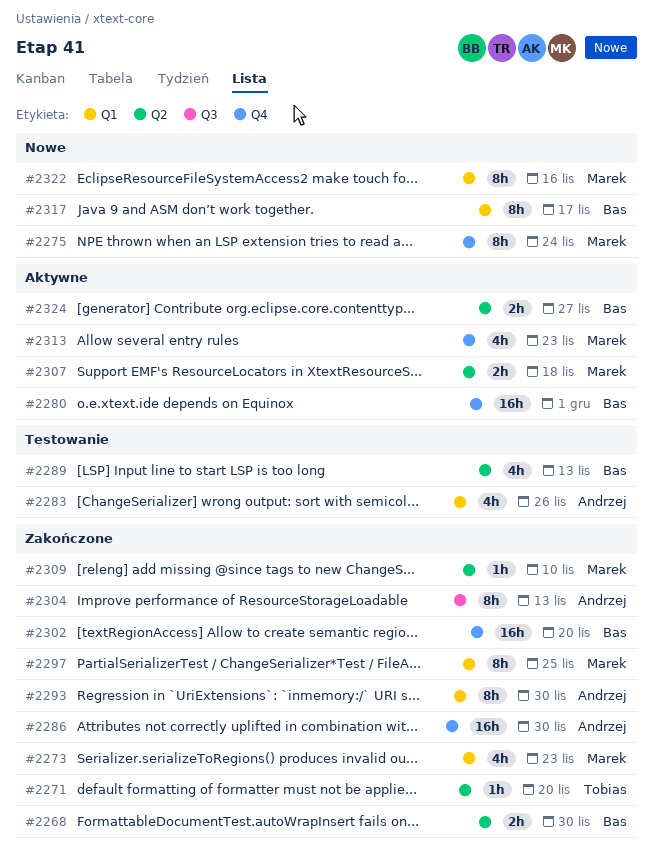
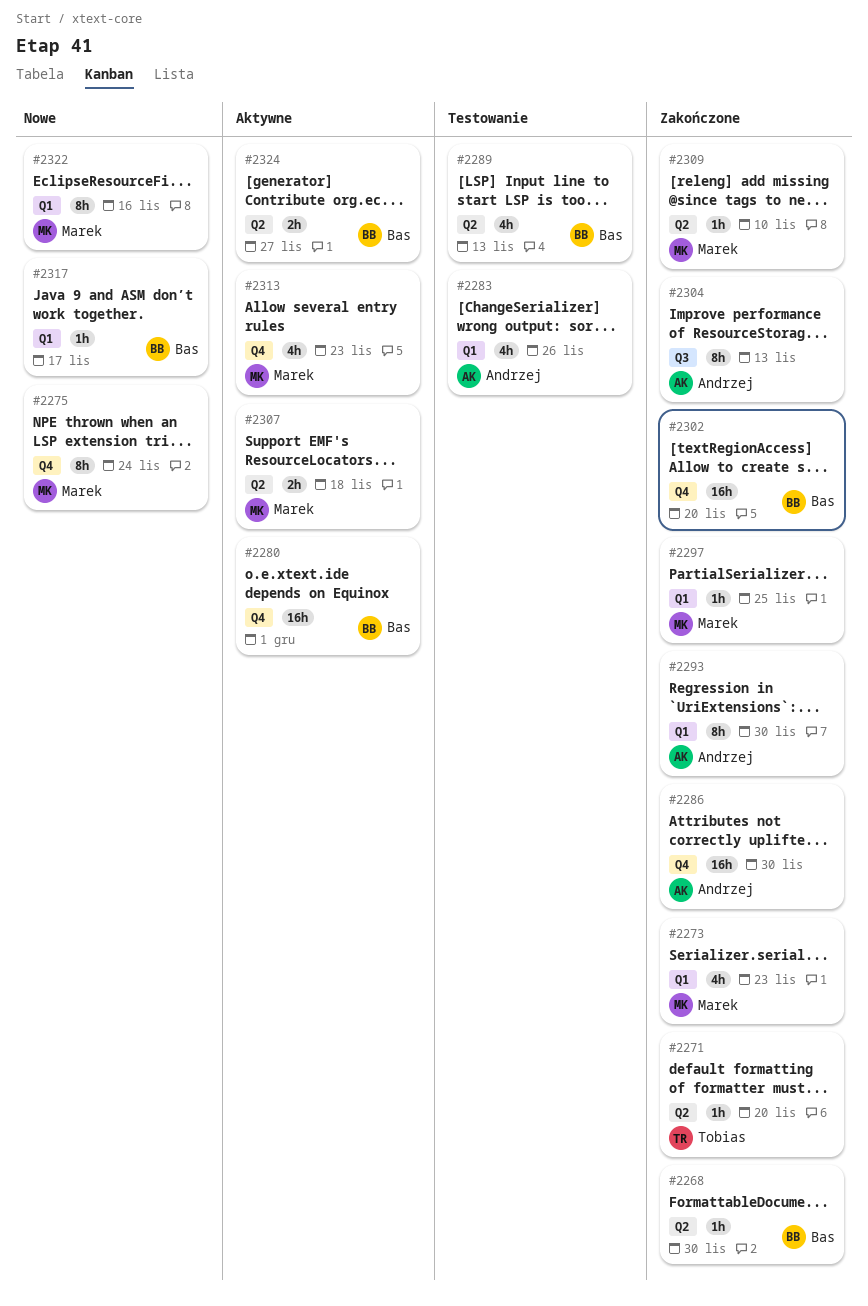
#2268, estimate: 2h -> 1h
#2297, estimate: 8h -> 1h
#2317, estimate: 8h -> 1h

